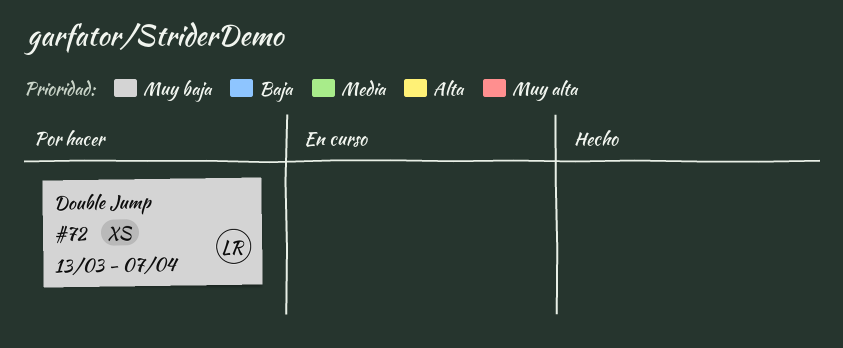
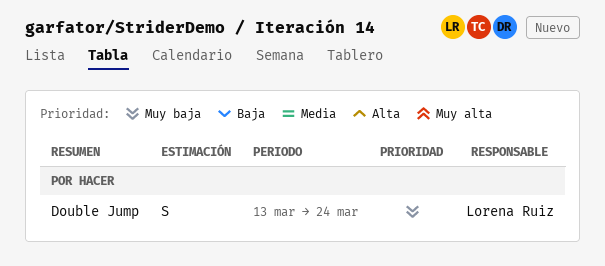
Double Jump, estimate: XS -> S
Double Jump, due: Apr 7 -> Mar 24

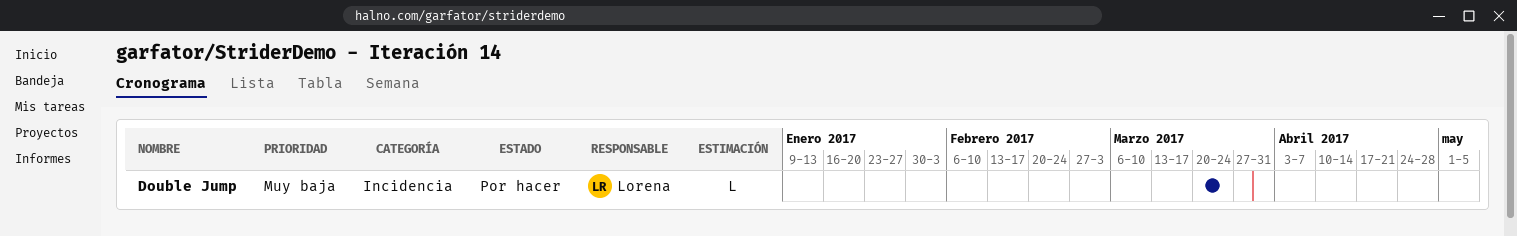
Double Jump, estimate: S -> L
Double Jump, start: Mar 13 -> Mar 20

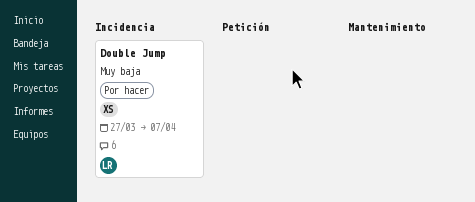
Double Jump, estimate: L -> XS
Double Jump, start: Mar 20 -> Mar 27
Double Jump, due: Mar 24 -> Apr 7

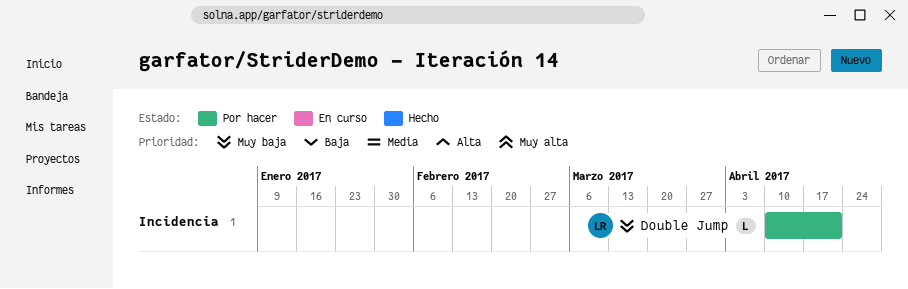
Double Jump, estimate: XS -> L
Double Jump, start: Mar 27 -> Apr 10
Double Jump, due: Apr 7 -> Apr 21

